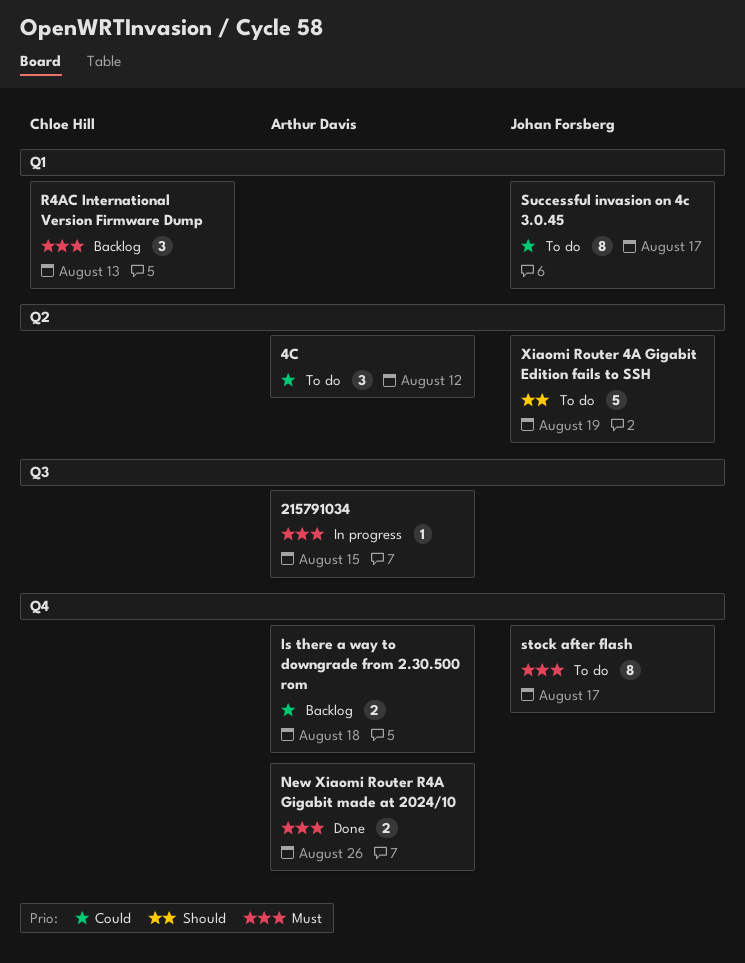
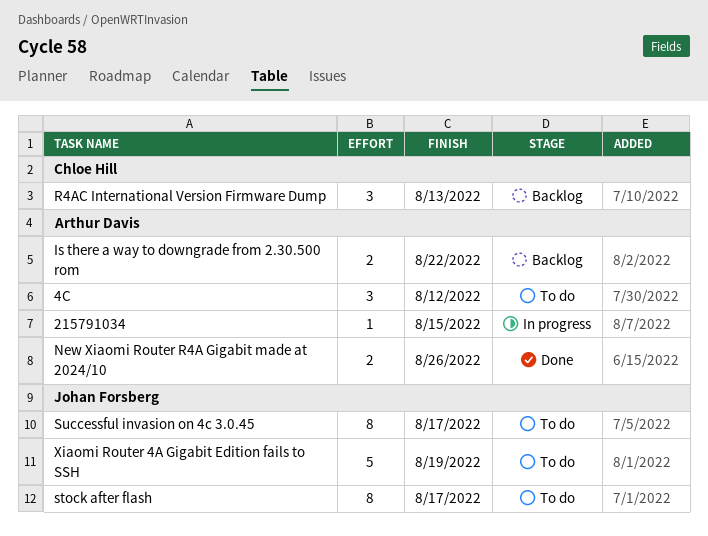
Is there a way to downgrade from 2.30.500 rom, due: Aug 18 -> Aug 22

